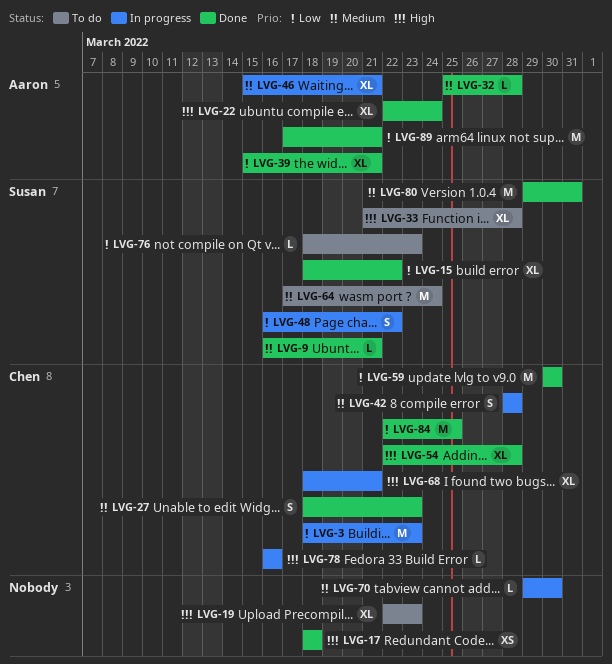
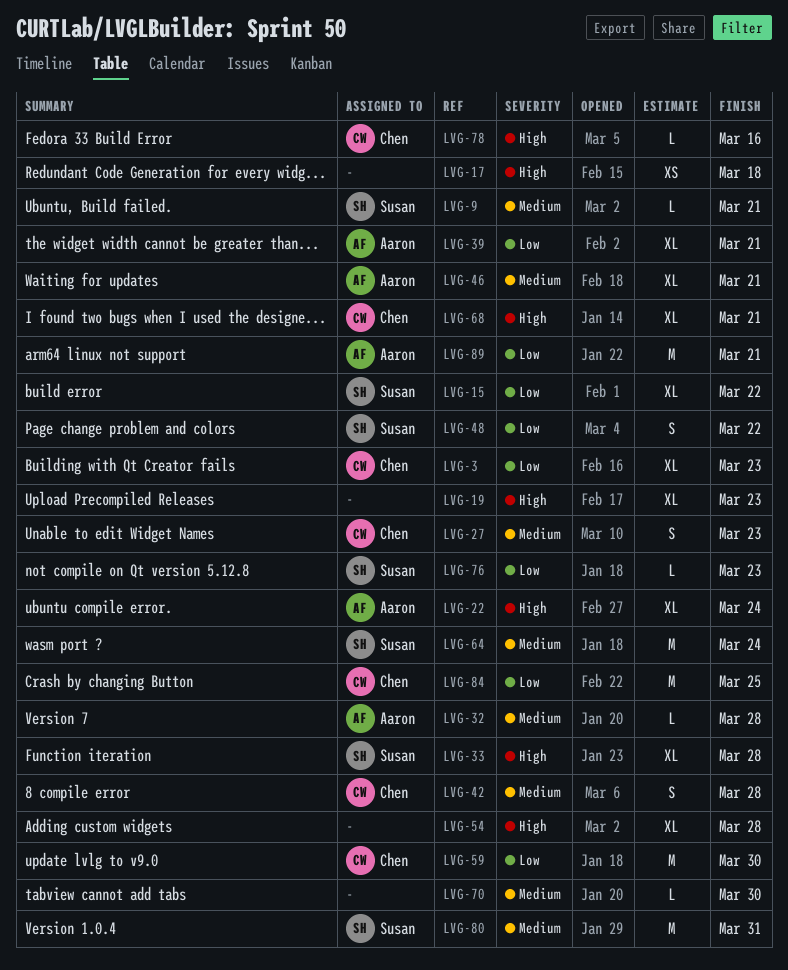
LVG-3, estimate: M -> XL
LVG-54, owner: Chen -> none

